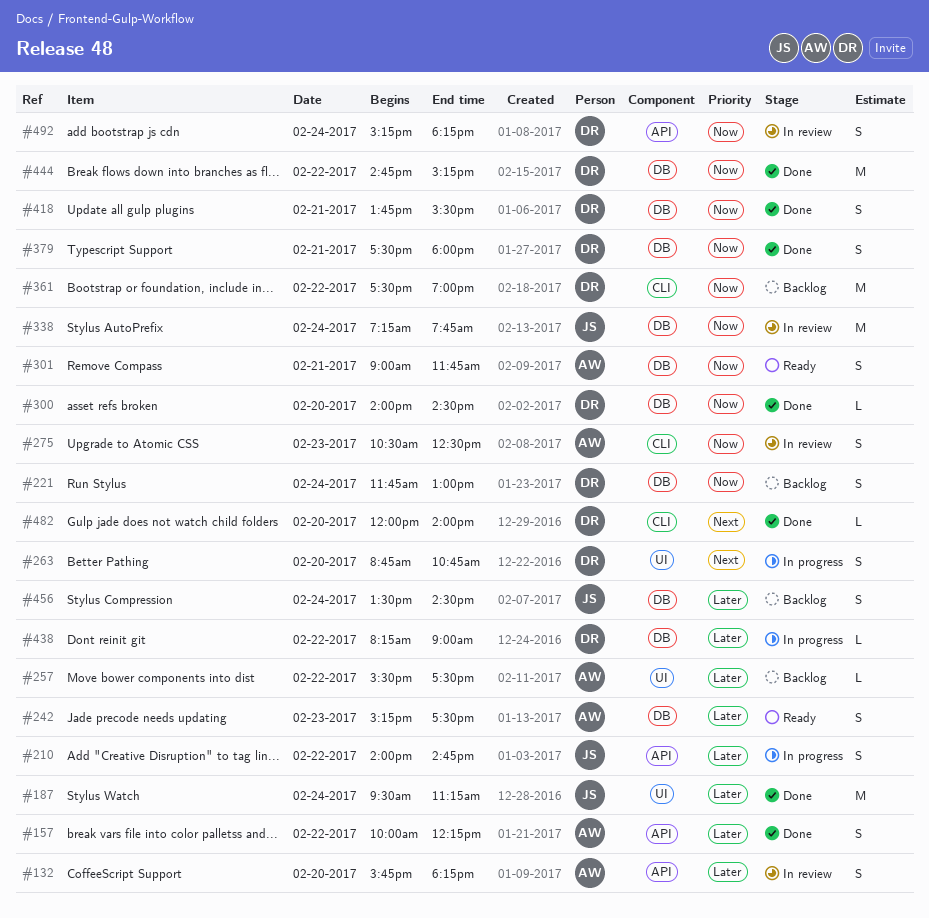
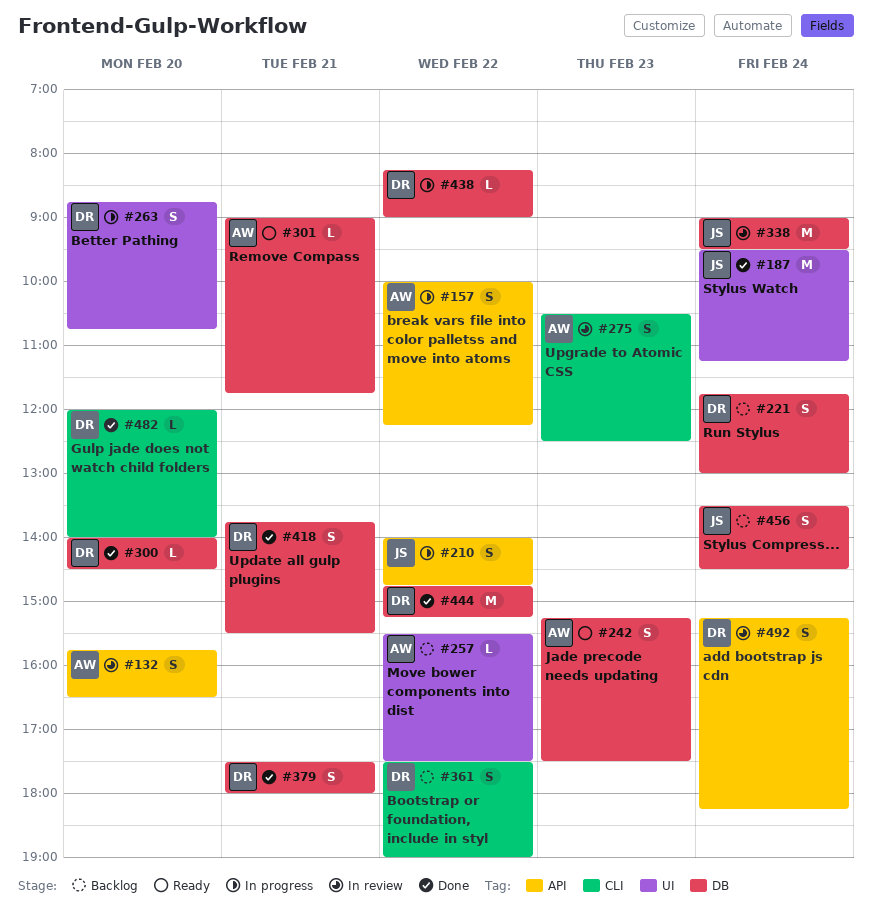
#132, ends: 18:15 -> 16:30
#157, status: Done -> In progress
#301, estimate: S -> L
#338, begins: 07:15 -> 09:00
#338, ends: 07:45 -> 09:30
#361, estimate: M -> S

